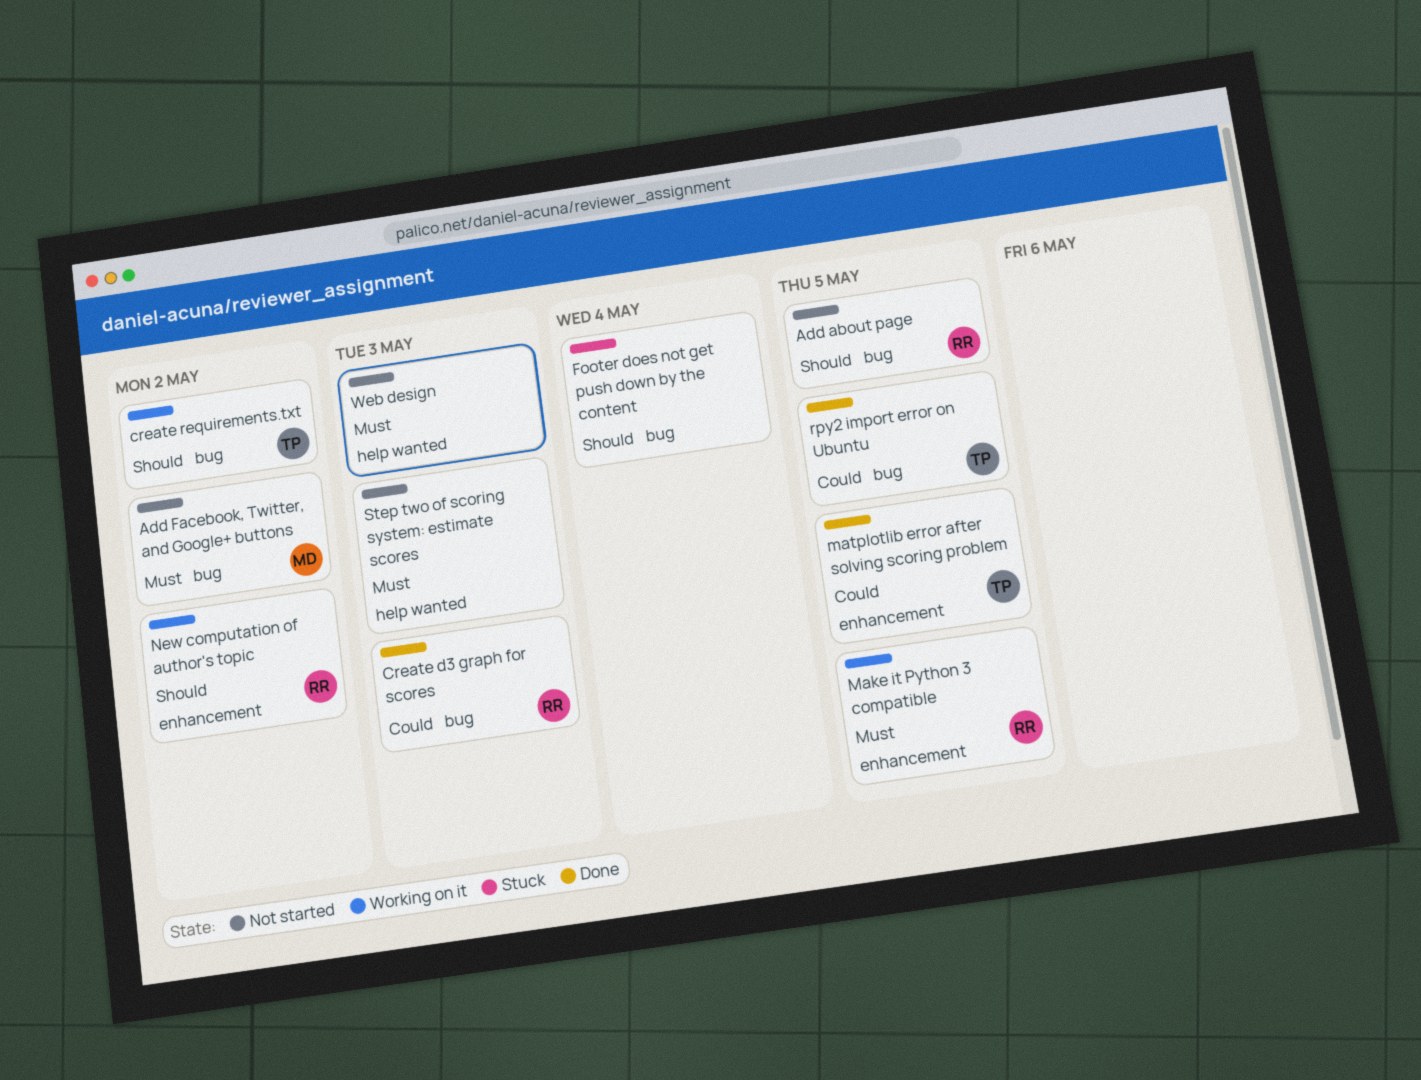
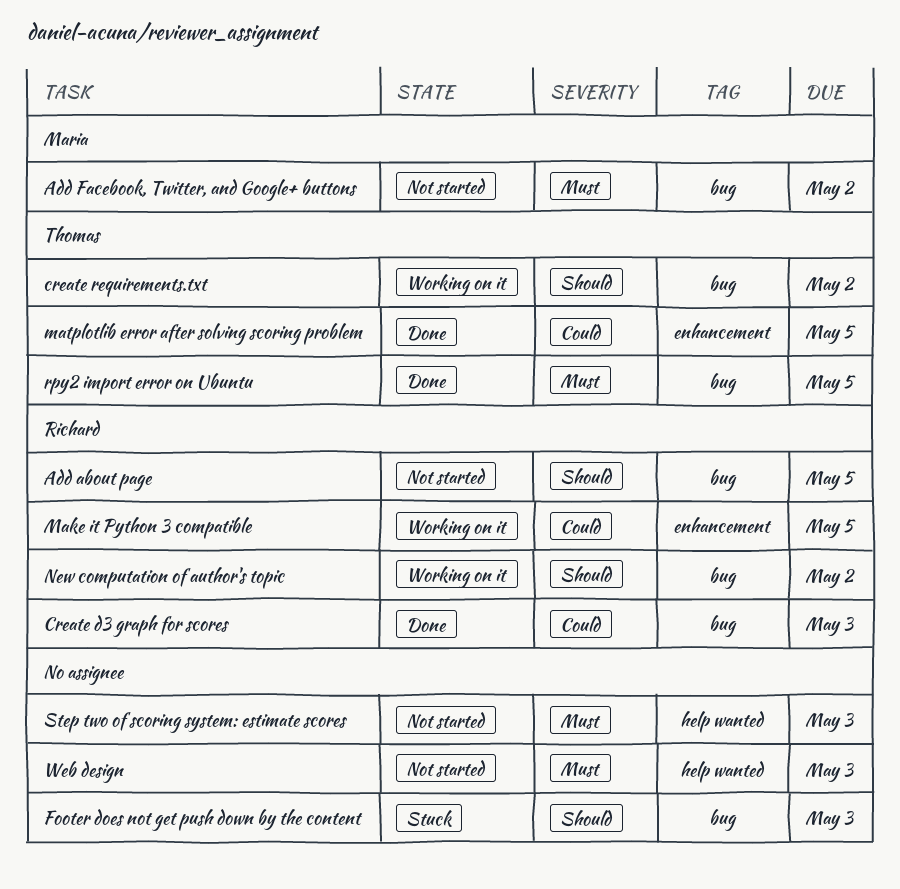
Footer does not get push down by the content, due: May 4 -> May 3
Make it Python 3 compatible, priority: Must -> Could
New computation of author's topic, label: enhancement -> bug
rpy2 import error on Ubuntu, priority: Could -> Must

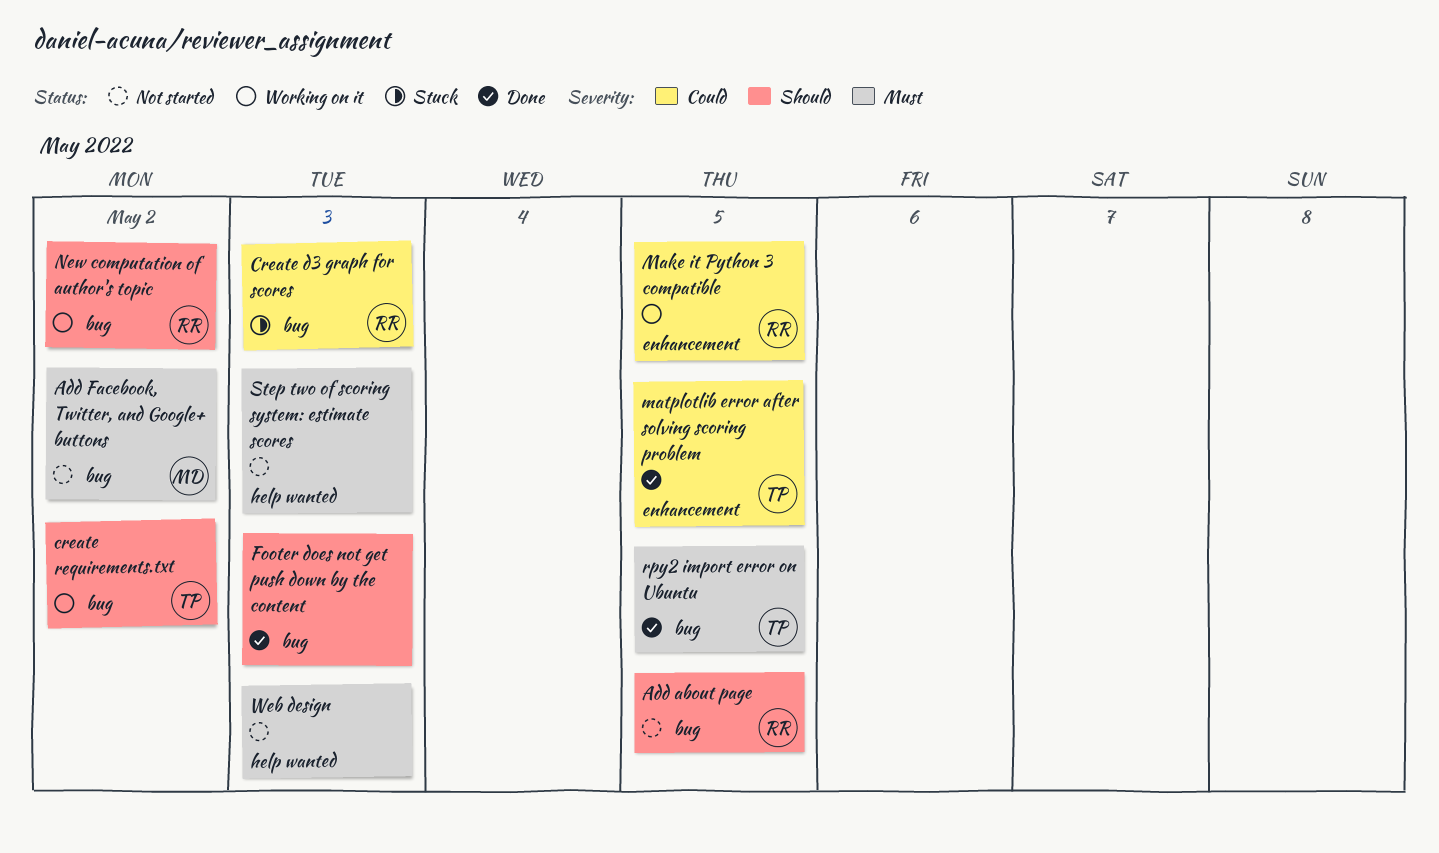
Create d3 graph for scores, status: Done -> Stuck
Footer does not get push down by the content, status: Stuck -> Done

